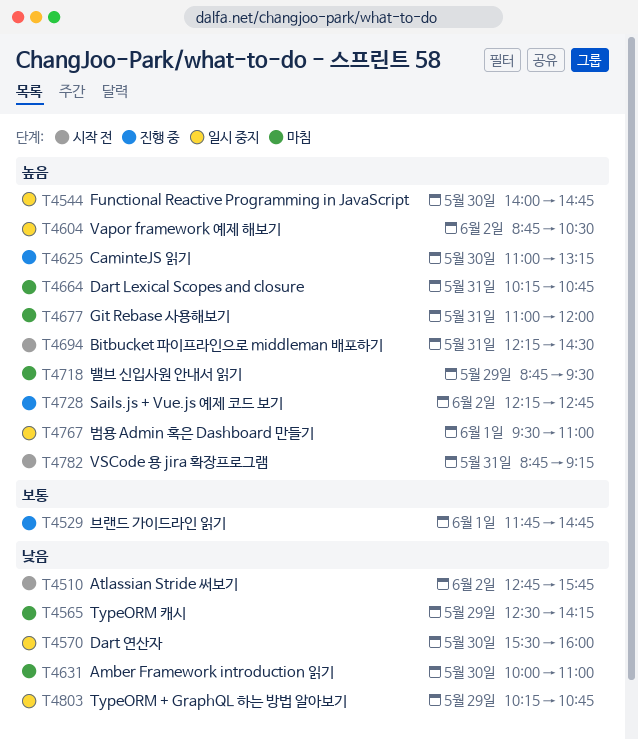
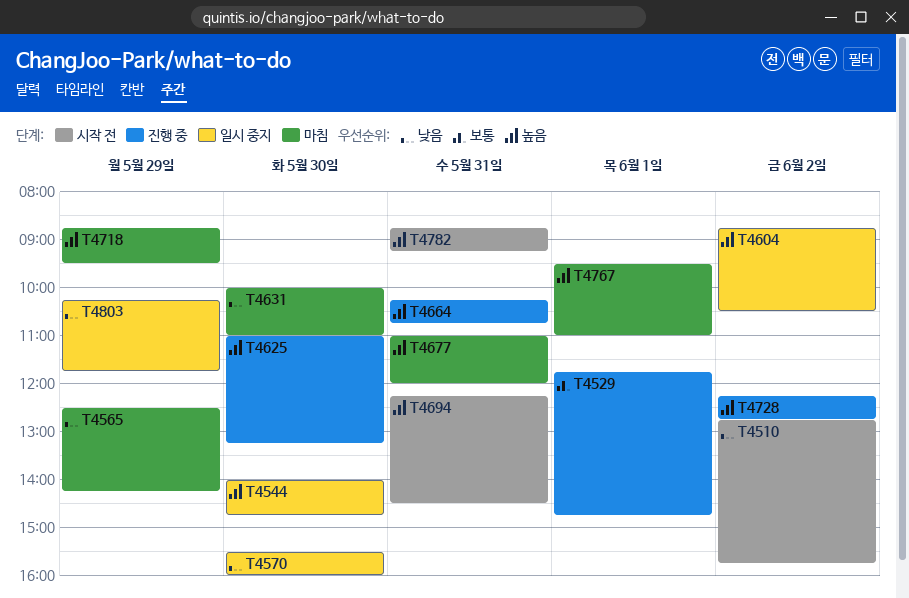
T4664, status: 마침 -> 진행 중
T4767, status: 일시 중지 -> 마침
T4803, ends: 10:45 -> 11:45

